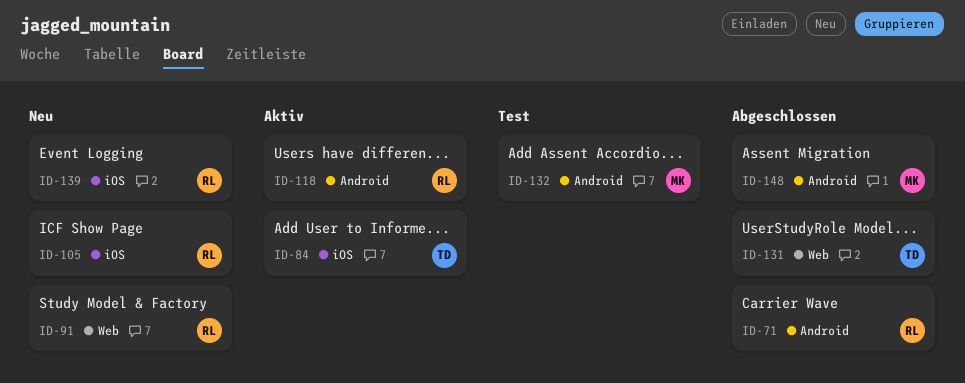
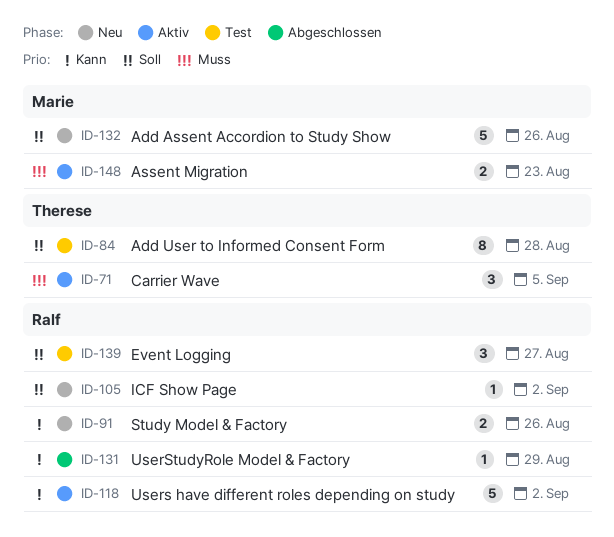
ID-71, status: Abgeschlossen -> Aktiv
ID-71, owner: Ralf -> Therese
ID-84, status: Aktiv -> Test
ID-131, owner: Therese -> Ralf
ID-132, status: Test -> Neu
ID-139, status: Neu -> Test
ID-148, status: Abgeschlossen -> Aktiv

